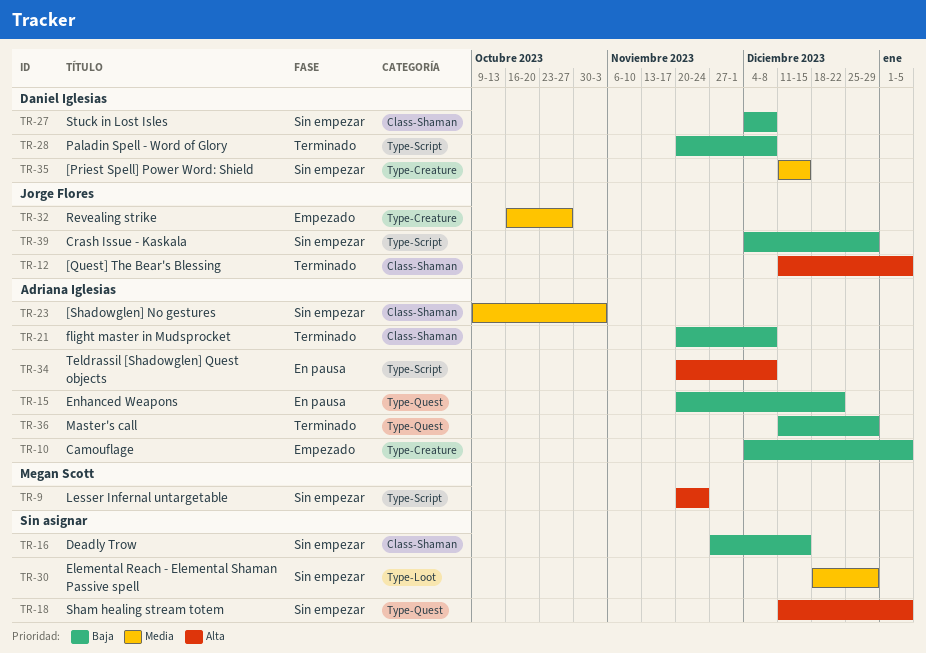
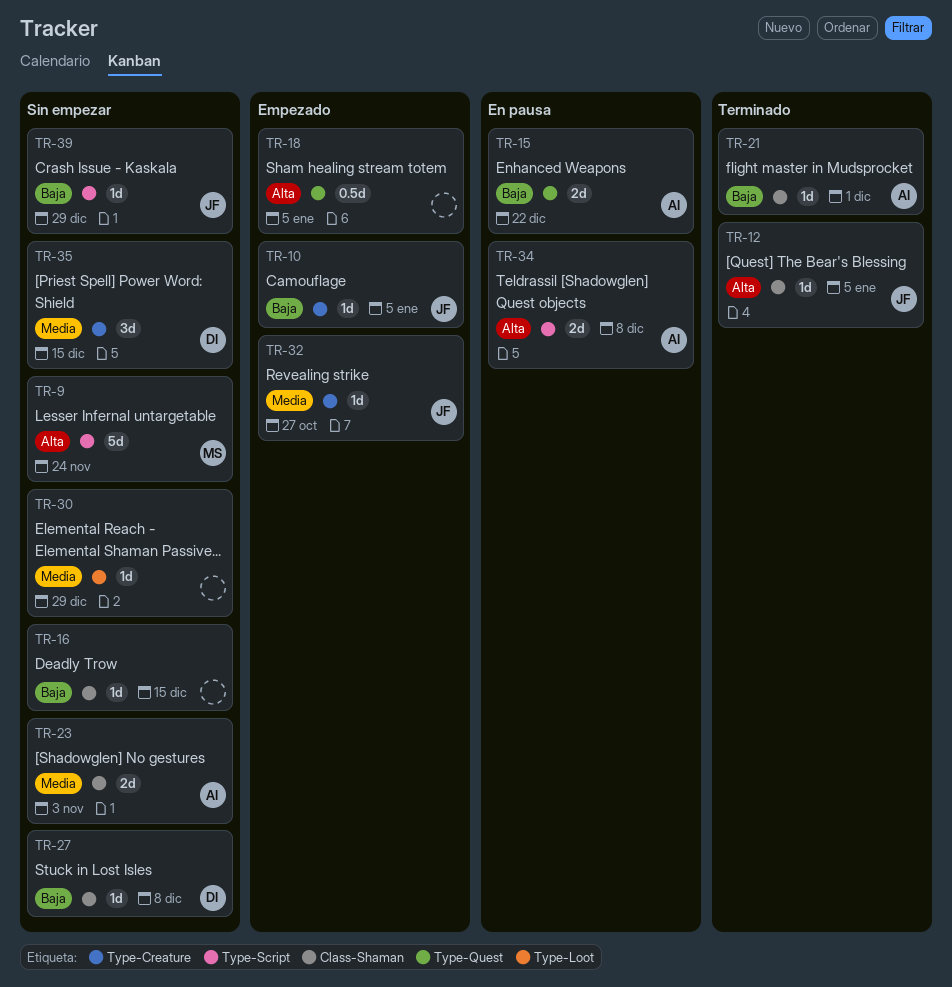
TR-10, owner: Adriana Iglesias -> Jorge Flores
TR-18, status: Sin empezar -> Empezado
TR-21, due: Dec 8 -> Dec 1
TR-28: present -> none
TR-36: present -> none

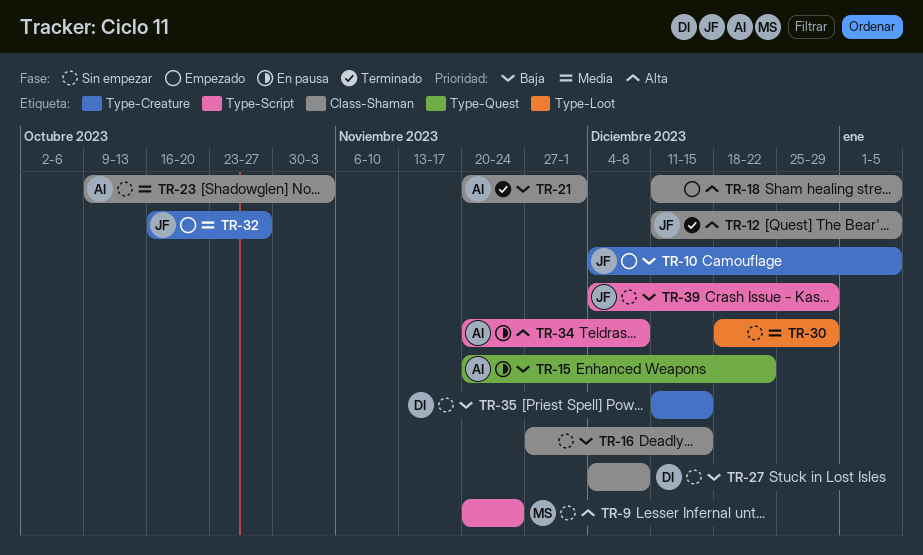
TR-18, label: Type-Quest -> Class-Shaman
TR-35, priority: Media -> Baja

